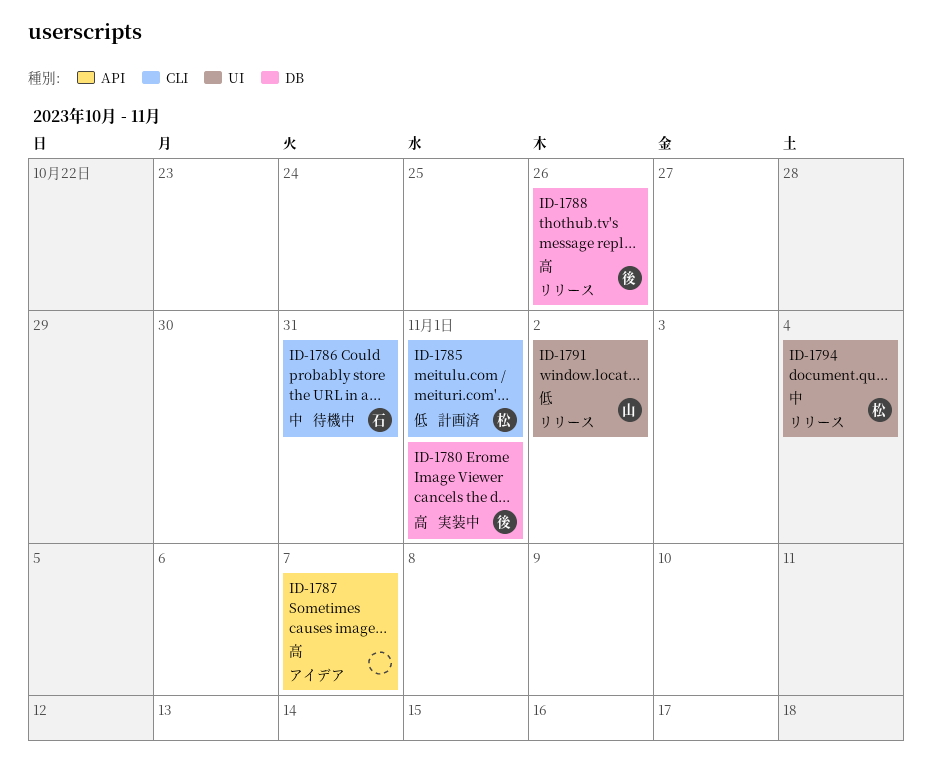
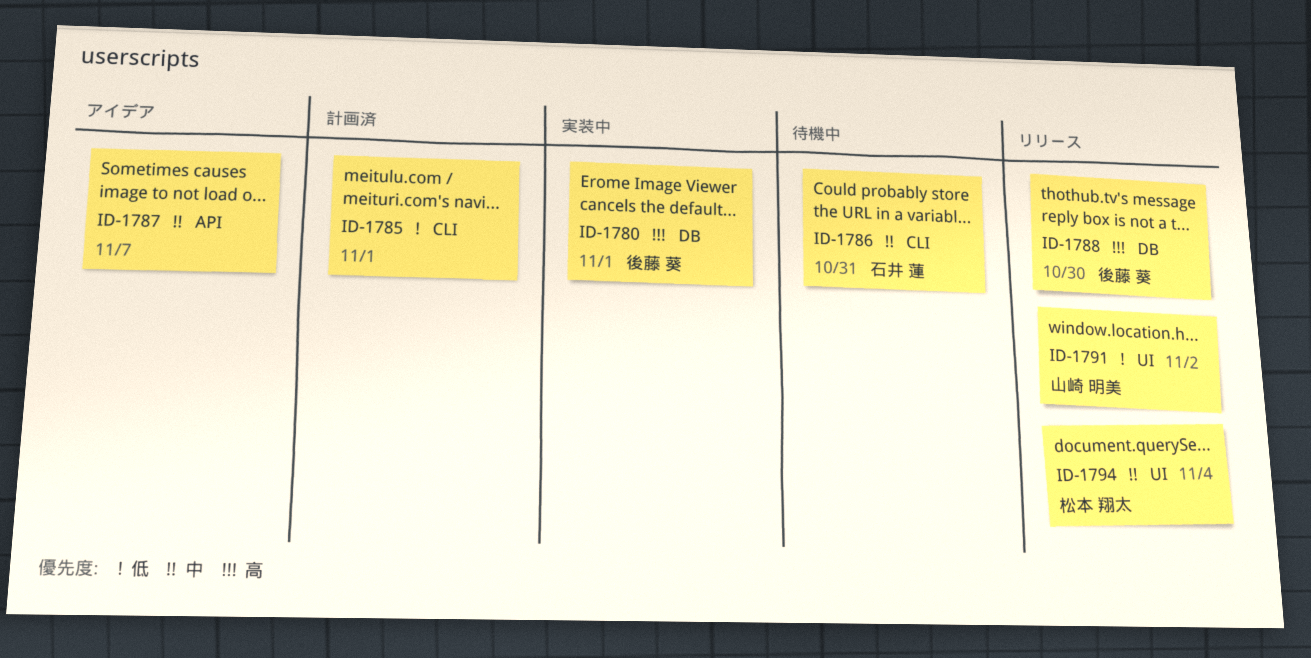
ID-1785, owner: 松本 翔太 -> none
ID-1787, priority: 高 -> 中
ID-1788, due: Oct 26 -> Oct 30

